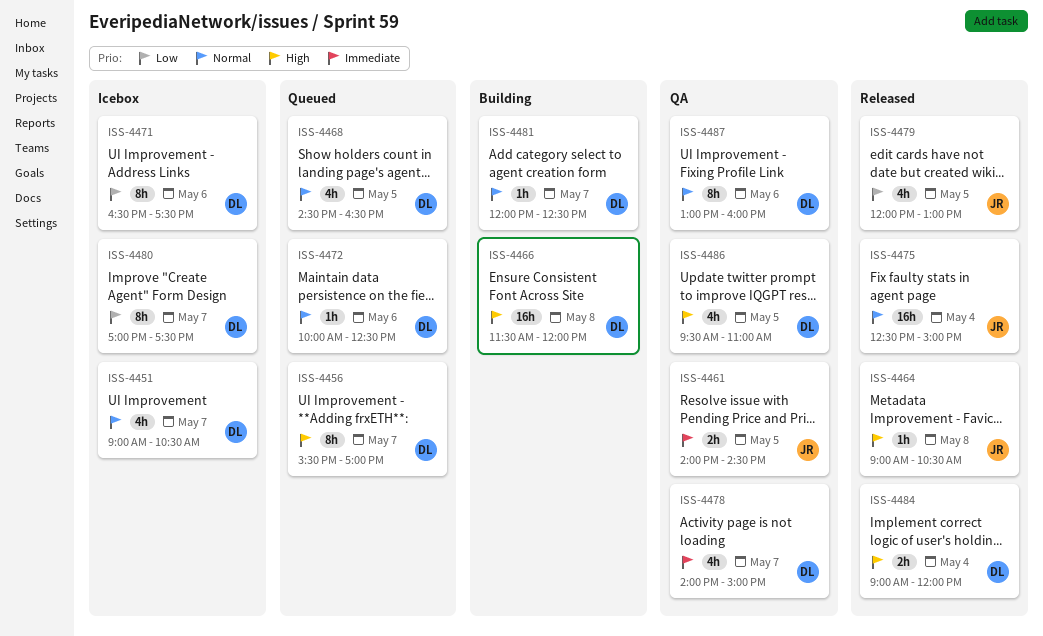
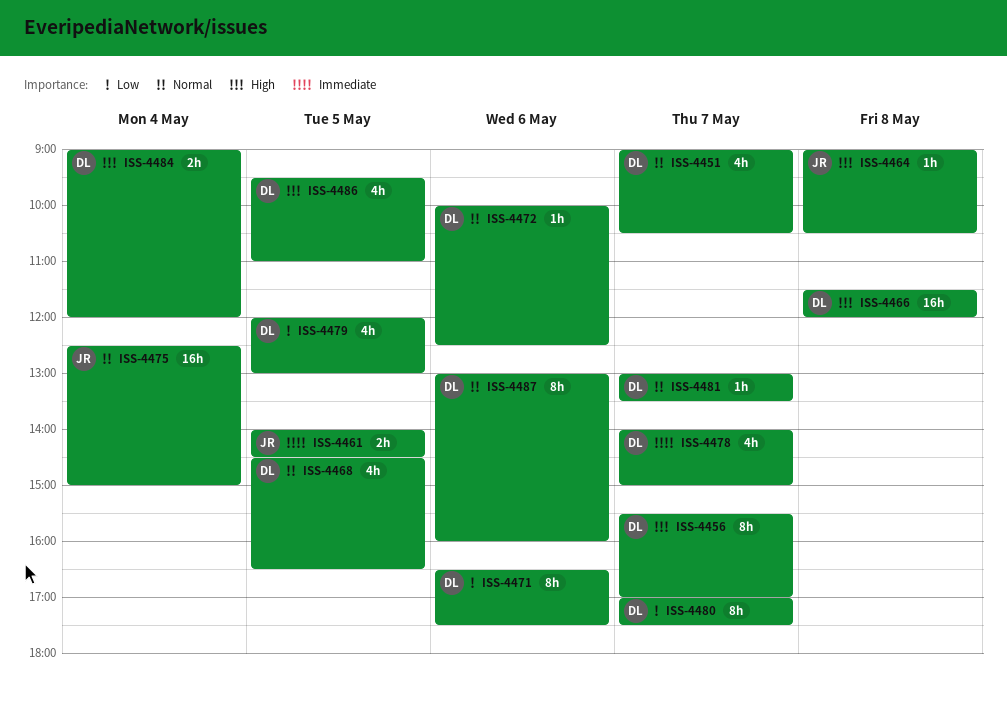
ISS-4479, owner: JR -> DL
ISS-4481, begins: 12:00 -> 13:00
ISS-4481, ends: 12:30 -> 13:30

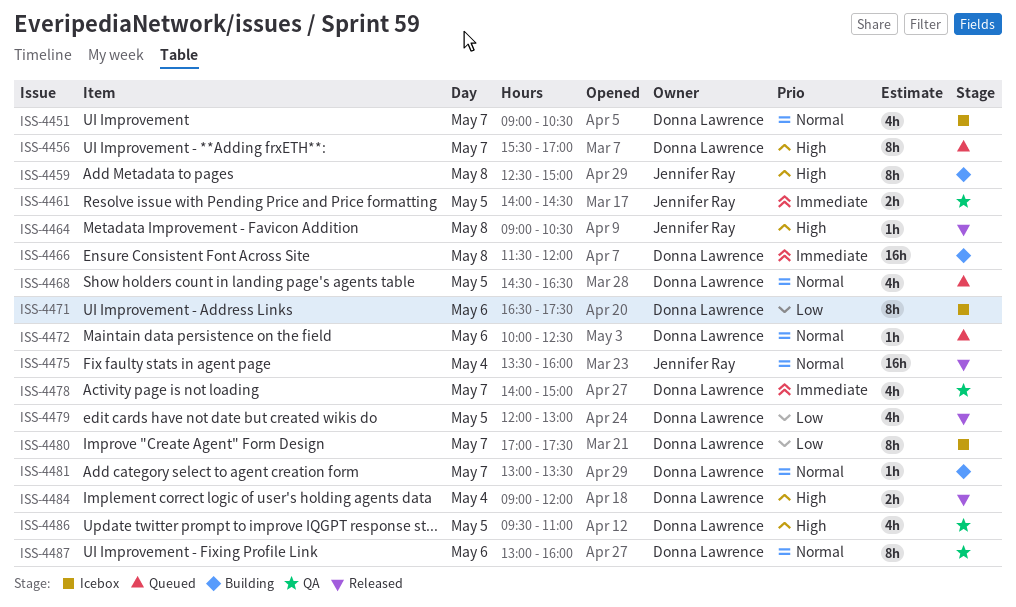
ISS-4459: none -> present
ISS-4466, priority: High -> Immediate
ISS-4475, begins: 12:30 -> 13:30
ISS-4475, ends: 15:00 -> 16:00

